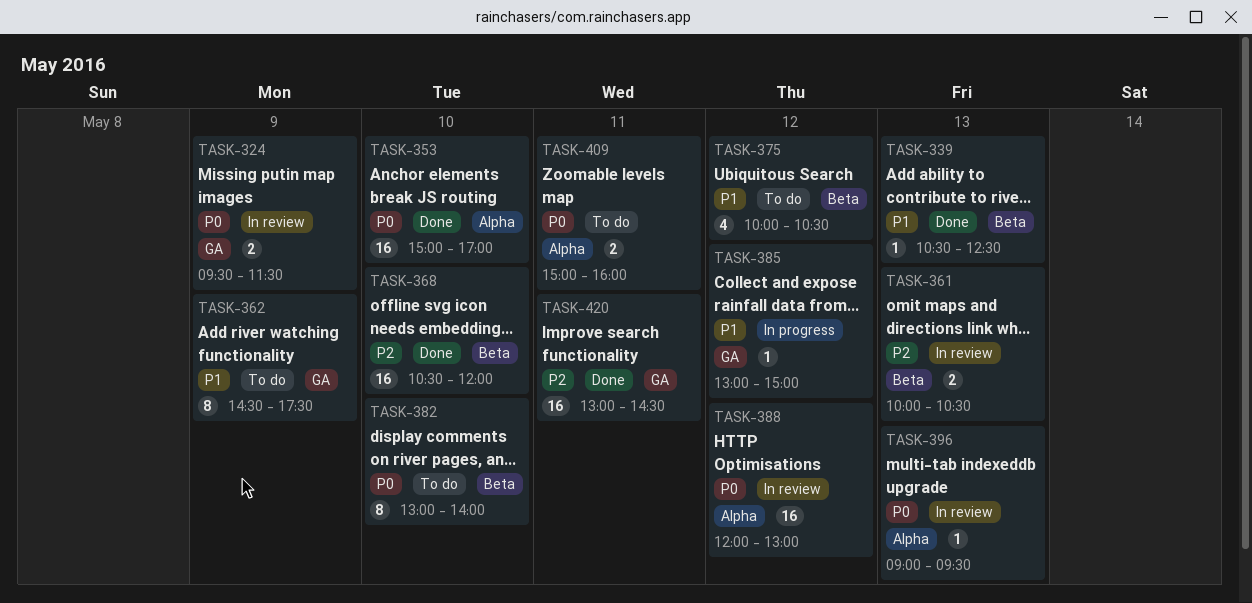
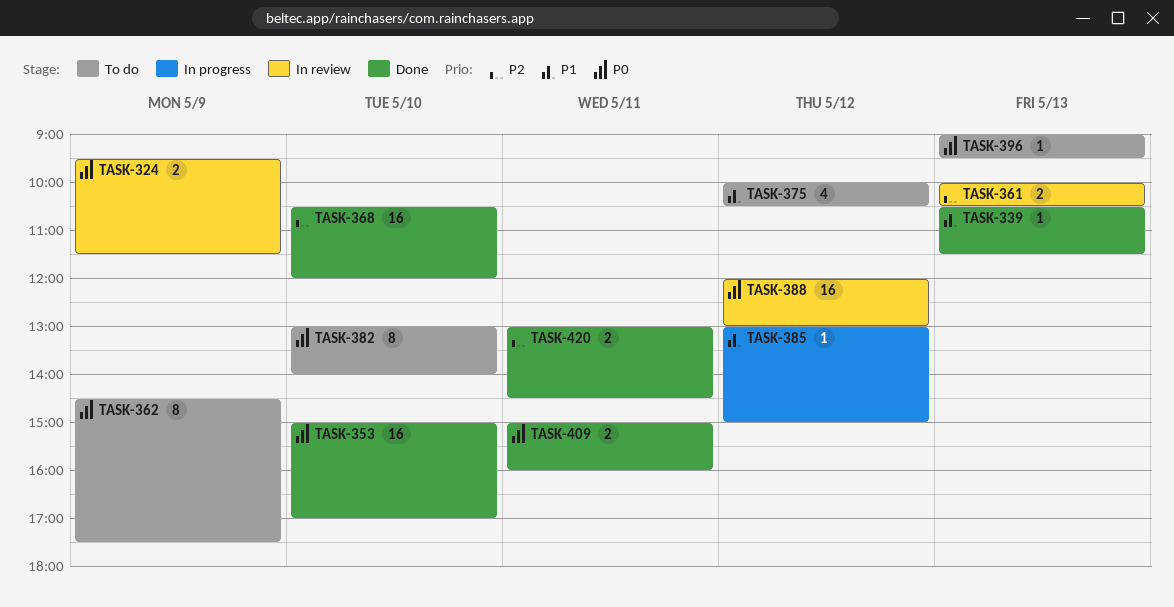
TASK-339, ends: 12:30 -> 11:30
TASK-362, priority: P1 -> P0
TASK-396, status: In review -> To do
TASK-409, status: To do -> Done
TASK-420, estimate: 16 -> 2

